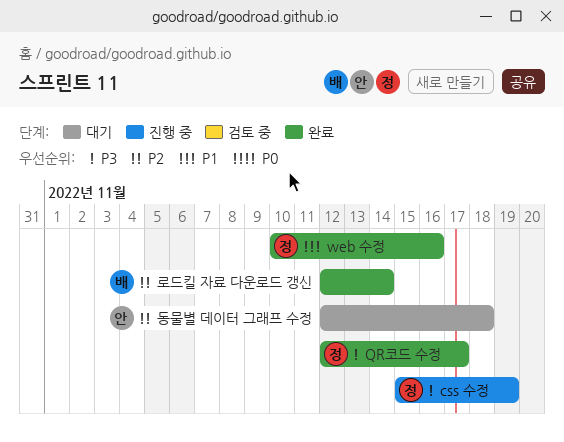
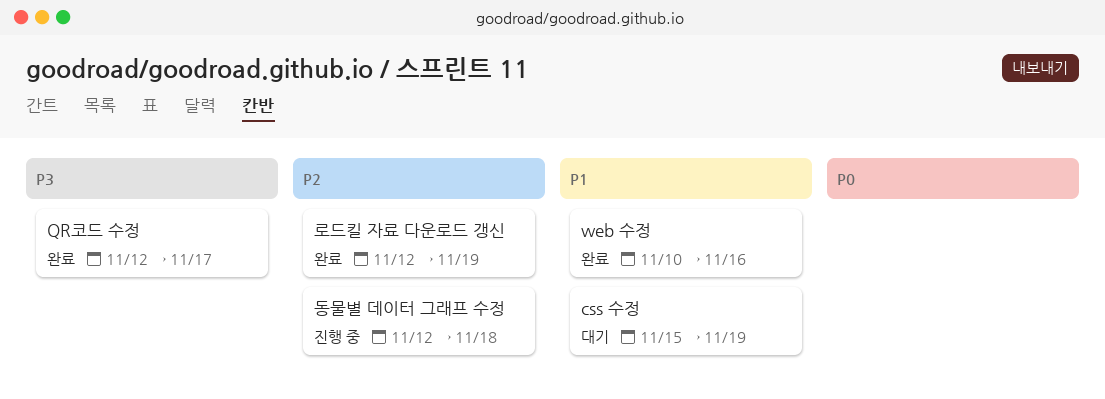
css 수정, status: 진행 중 -> 대기
css 수정, priority: P3 -> P1
동물별 데이터 그래프 수정, status: 대기 -> 진행 중
로드킬 자료 다운로드 갱신, due: Nov 14 -> Nov 19

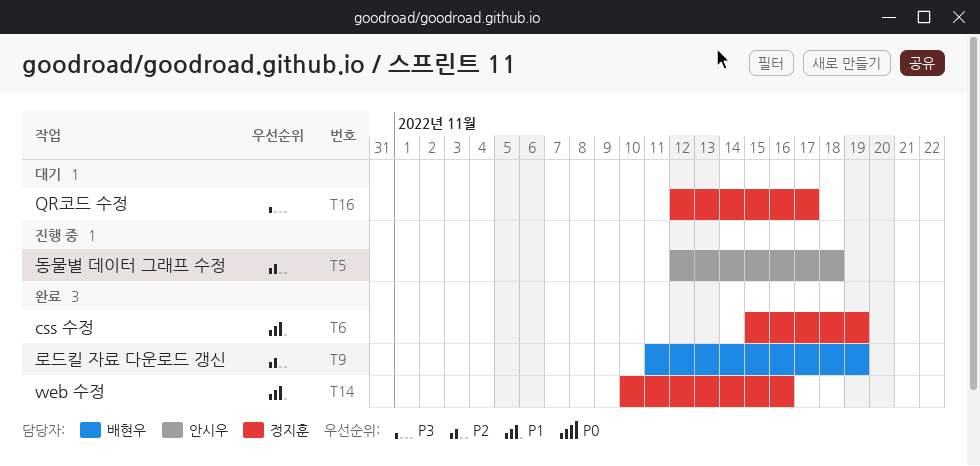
css 수정, status: 대기 -> 완료
QR코드 수정, status: 완료 -> 대기
로드킬 자료 다운로드 갱신, start: Nov 12 -> Nov 11

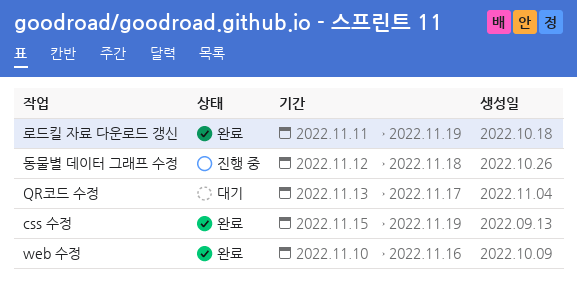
QR코드 수정, start: Nov 12 -> Nov 13

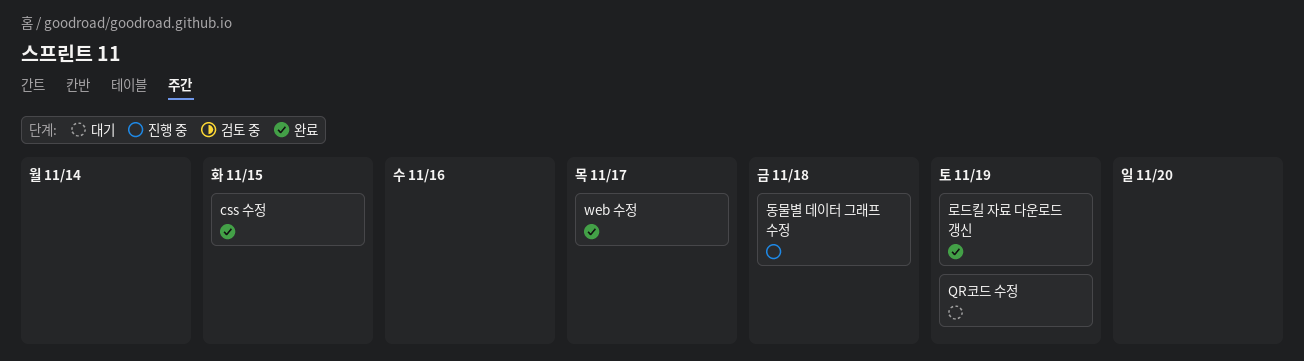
css 수정, due: Nov 19 -> Nov 15
QR코드 수정, due: Nov 17 -> Nov 19
web 수정, due: Nov 16 -> Nov 17

